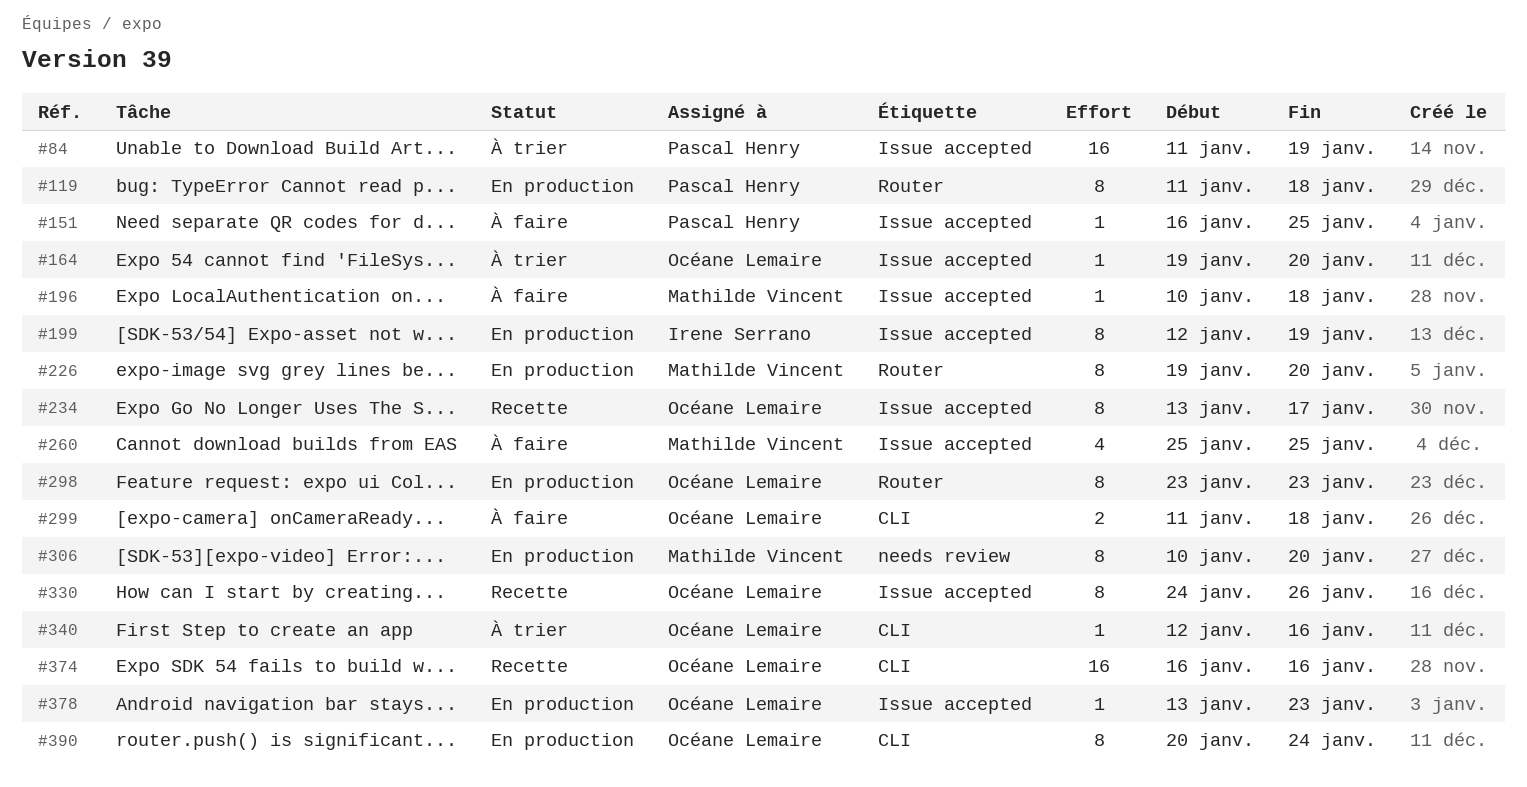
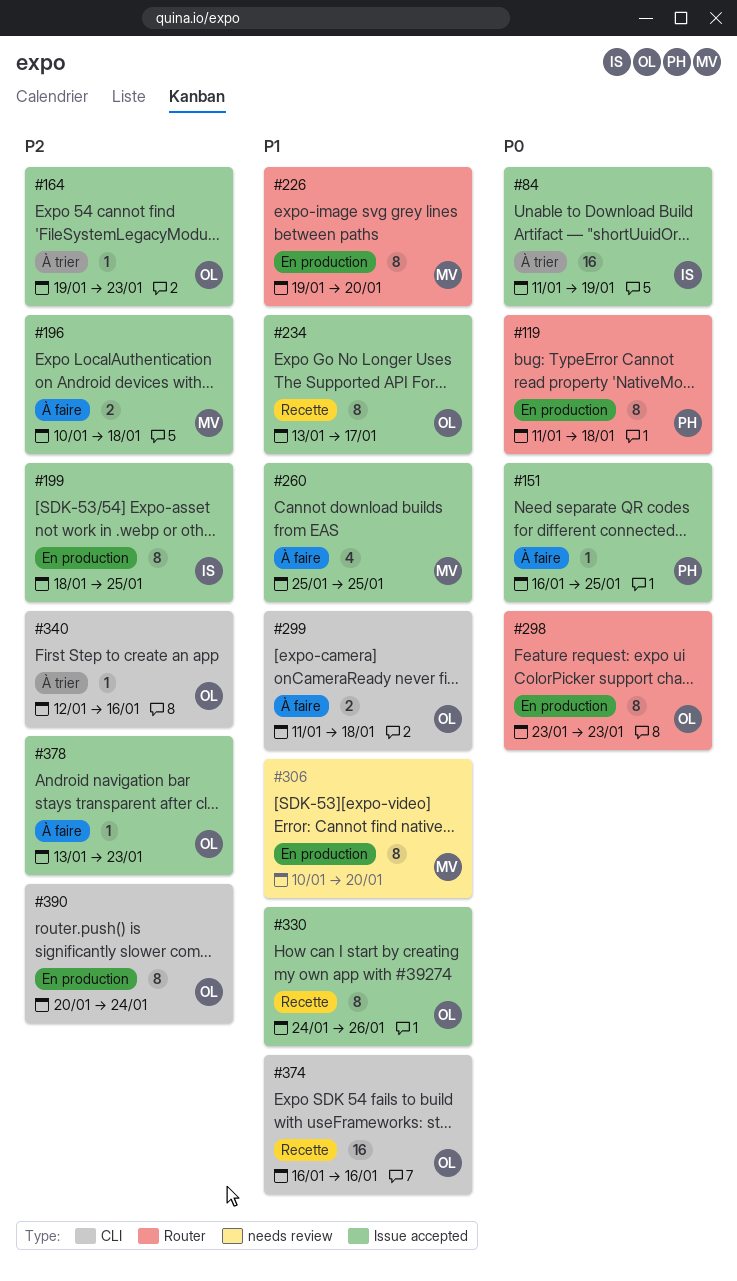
#84, owner: Pascal Henry -> Irene Serrano
#164, due: Jan 20 -> Jan 23
#196, estimate: 1 -> 2
#199, start: Jan 12 -> Jan 18
#199, due: Jan 19 -> Jan 25
#378, status: En production -> À faire

